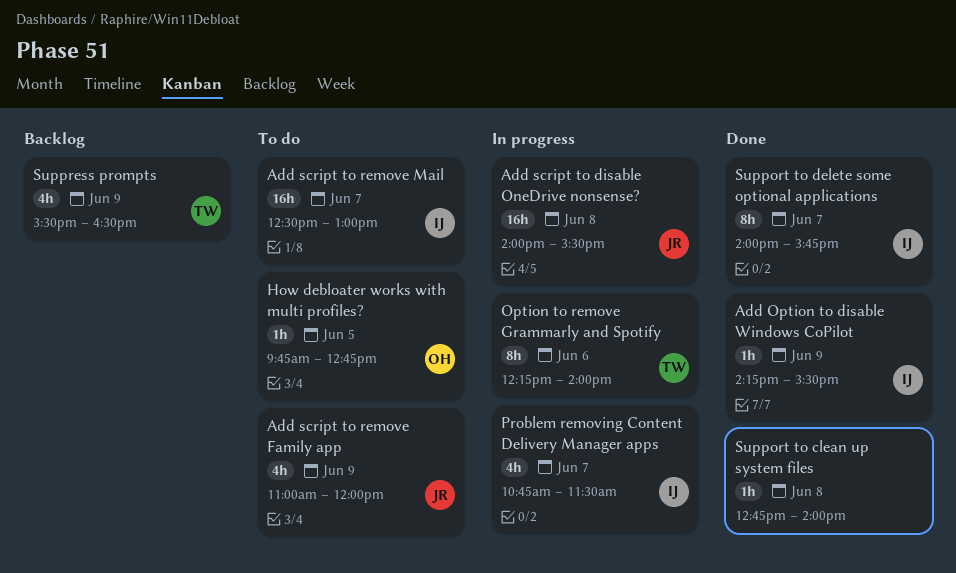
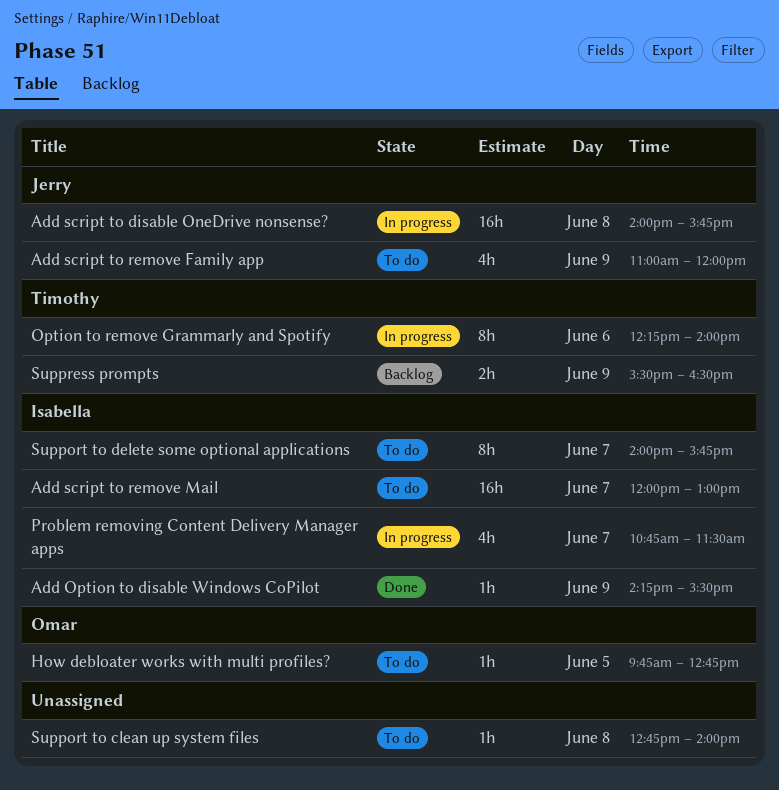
Add script to disable OneDrive nonsense?, ends: 15:30 -> 15:45
Add script to remove Mail, begins: 12:30 -> 12:00
Support to clean up system files, status: Done -> To do
Support to delete some optional applications, status: Done -> To do
Suppress prompts, estimate: 4h -> 2h

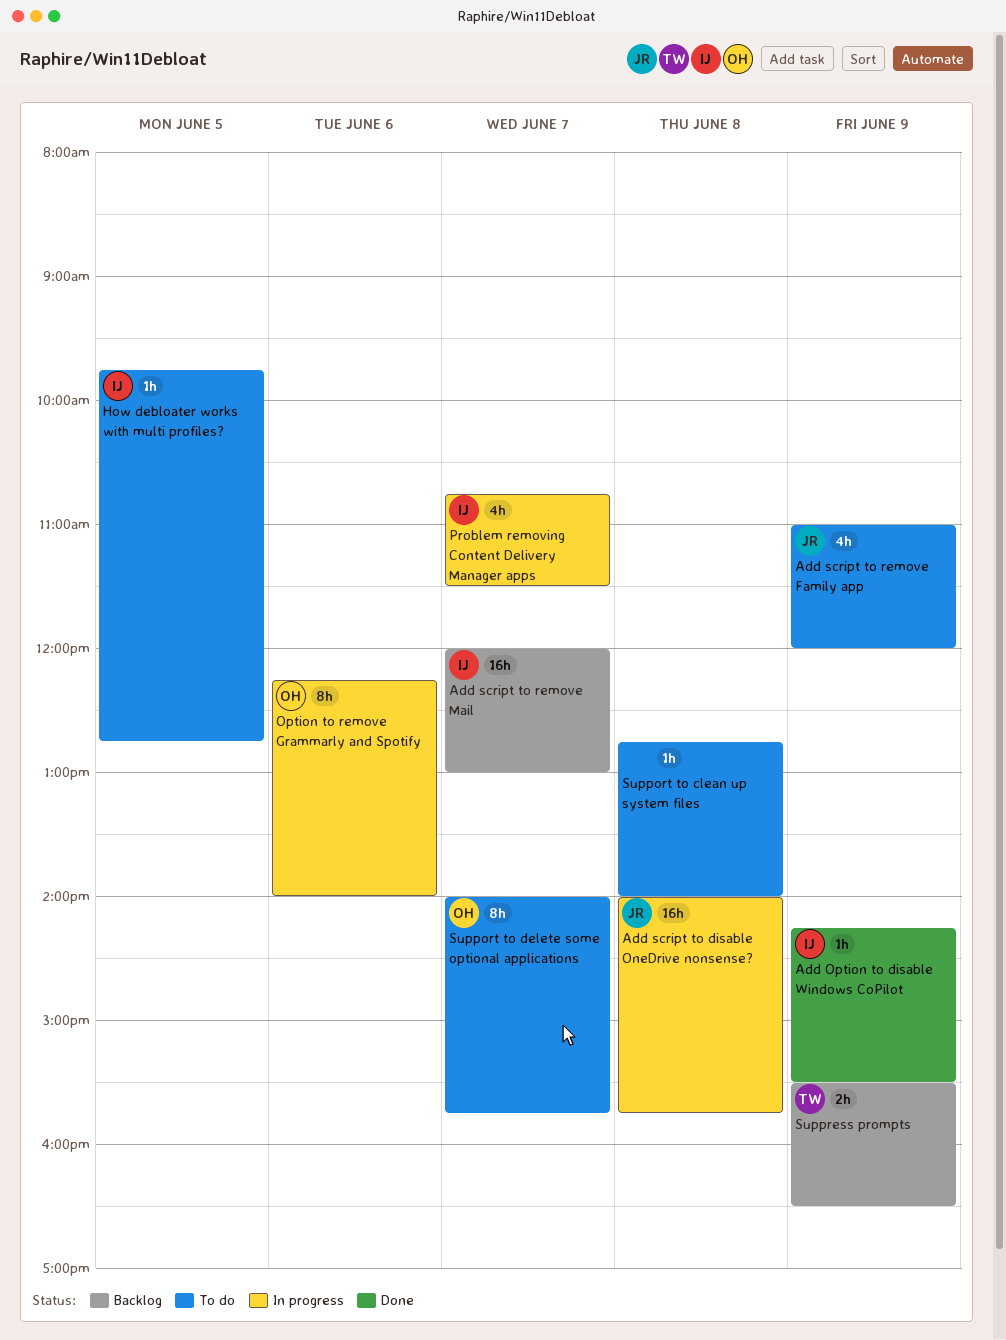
Add script to remove Mail, status: To do -> Backlog
How debloater works with multi profiles?, owner: Omar -> Isabella
Option to remove Grammarly and Spotify, owner: Timothy -> Omar
Support to delete some optional applications, owner: Isabella -> Omar

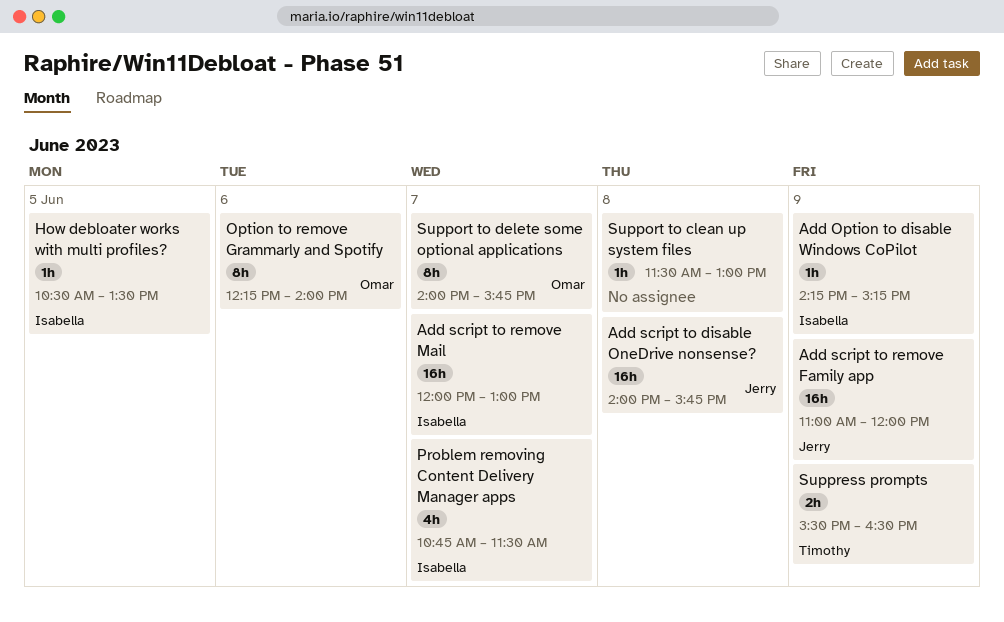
Add Option to disable Windows CoPilot, ends: 15:30 -> 15:15
Add script to remove Family app, estimate: 4h -> 16h
How debloater works with multi profiles?, begins: 09:45 -> 10:30
How debloater works with multi profiles?, ends: 12:45 -> 13:30
Support to clean up system files, begins: 12:45 -> 11:30
Support to clean up system files, ends: 14:00 -> 13:00

